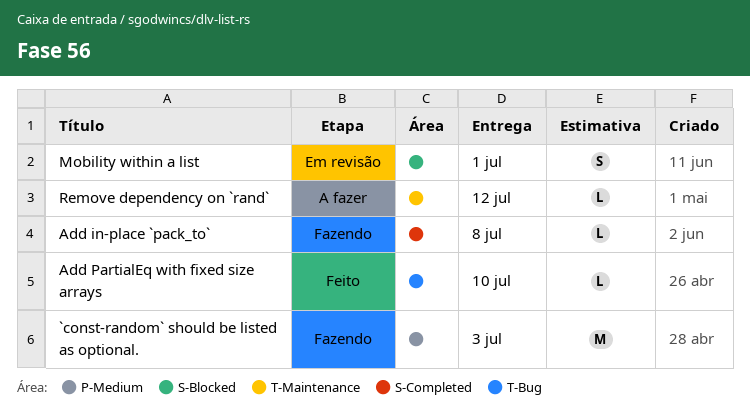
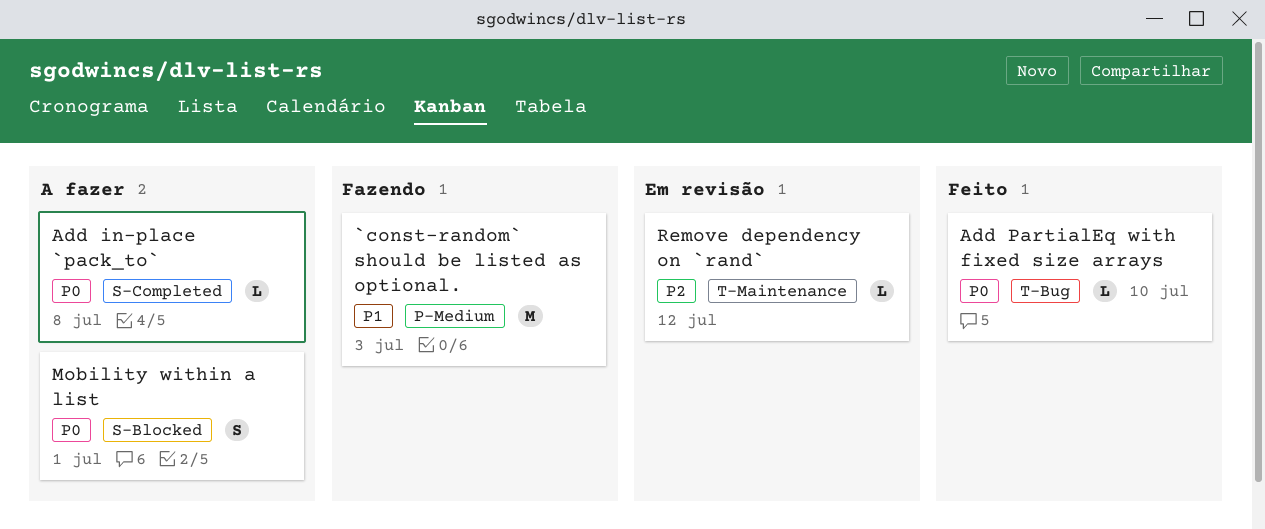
Add in-place `pack_to`, status: Fazendo -> A fazer
Mobility within a list, status: Em revisão -> A fazer
Remove dependency on `rand`, status: A fazer -> Em revisão

